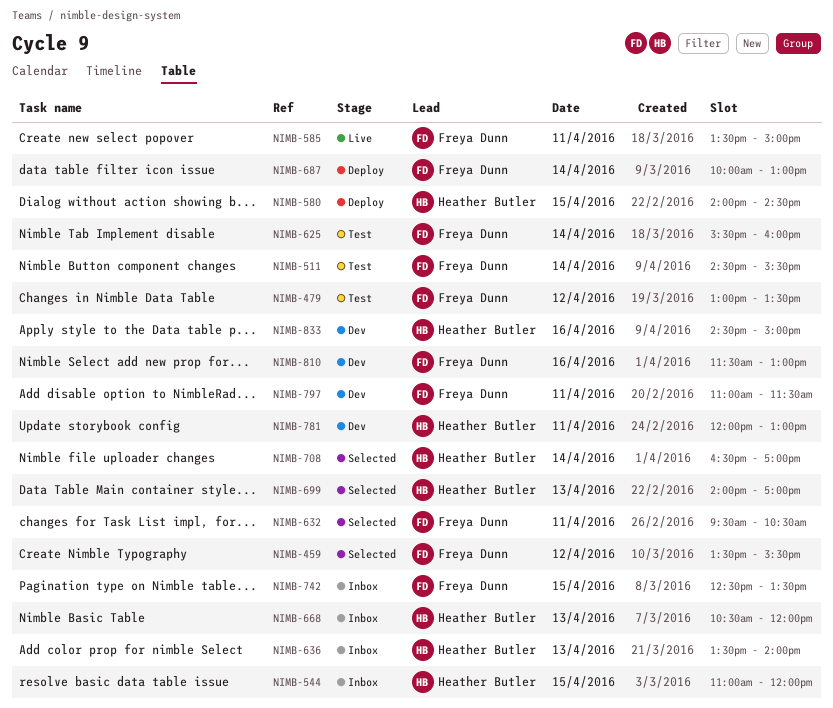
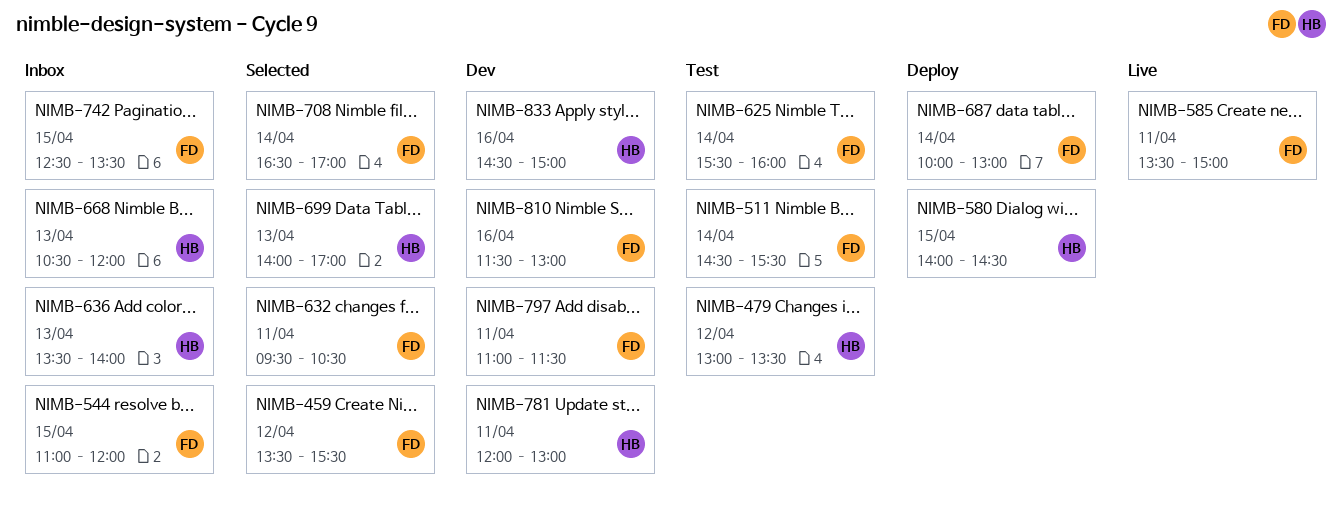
NIMB-479, owner: Freya Dunn -> Heather Butler
NIMB-544, owner: Heather Butler -> Freya Dunn
NIMB-708, owner: Heather Butler -> Freya Dunn

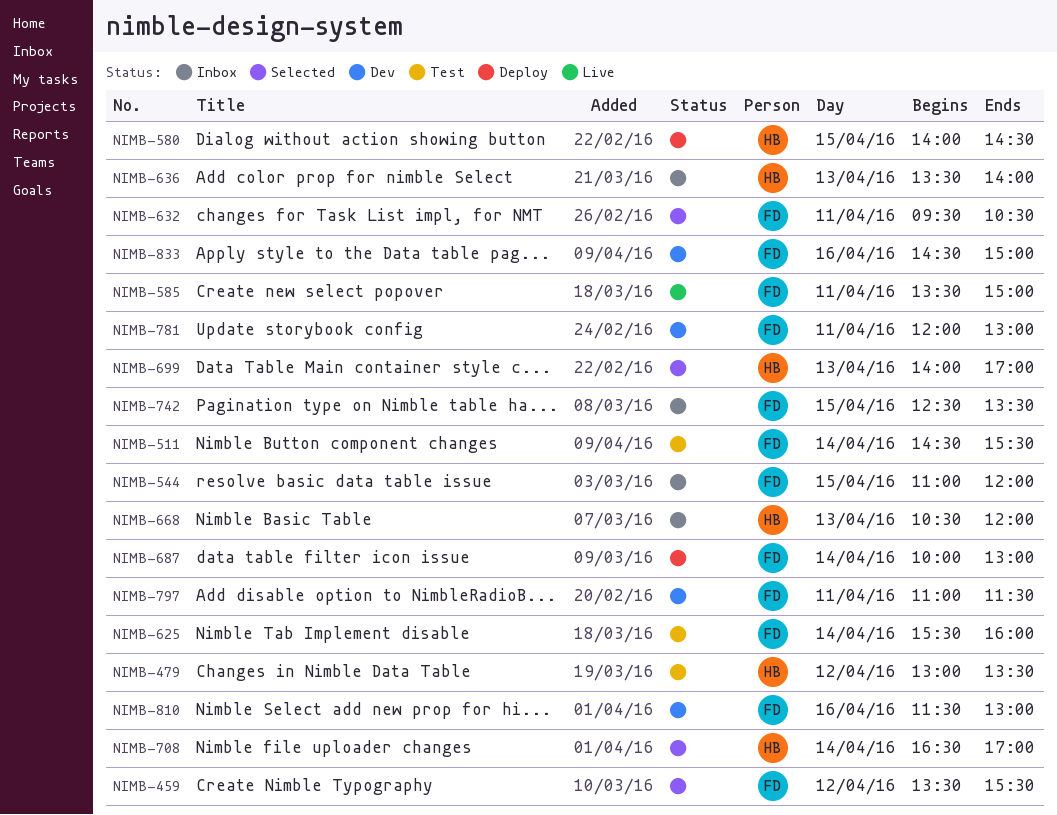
NIMB-708, owner: FD -> HB
NIMB-781, owner: HB -> FD
NIMB-833, owner: HB -> FD

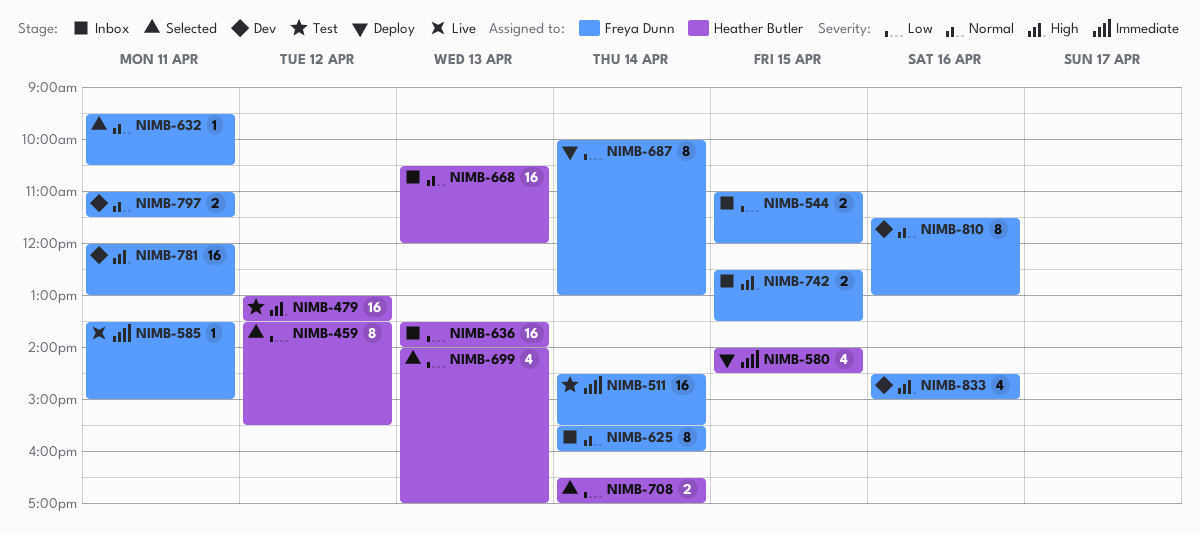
NIMB-459, owner: Freya Dunn -> Heather Butler
NIMB-625, status: Test -> Inbox

